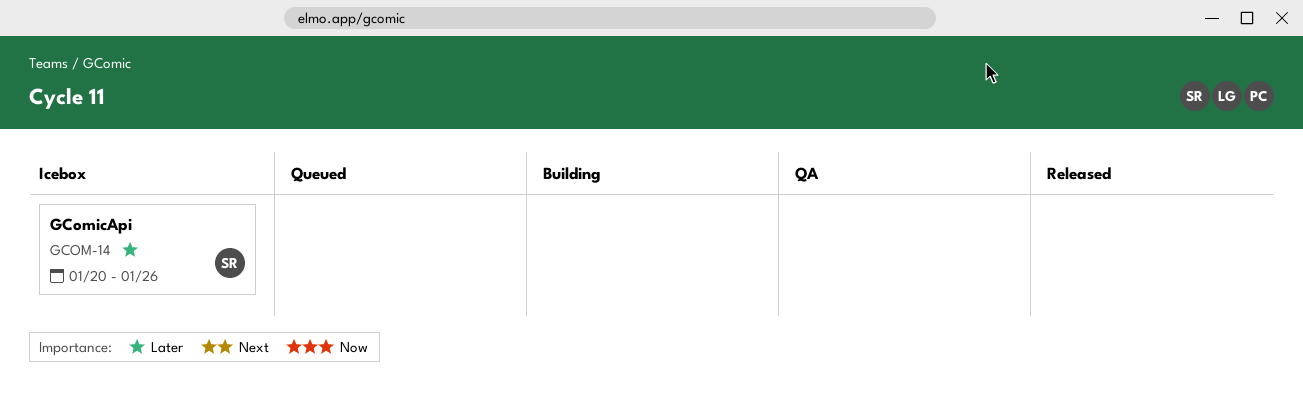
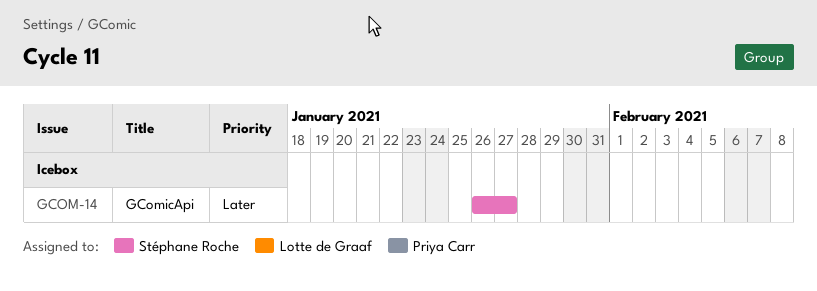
GCOM-14, start: Jan 20 -> Jan 26
GCOM-14, due: Jan 26 -> Jan 27

